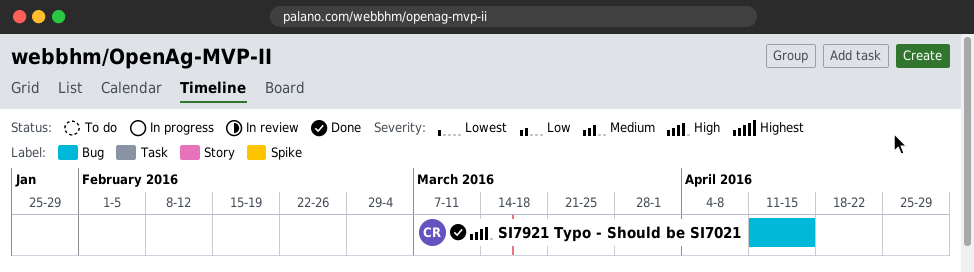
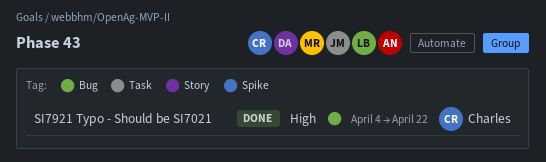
SI7921 Typo - Should be SI7021, start: Apr 11 -> Apr 4
SI7921 Typo - Should be SI7021, due: Apr 15 -> Apr 22

